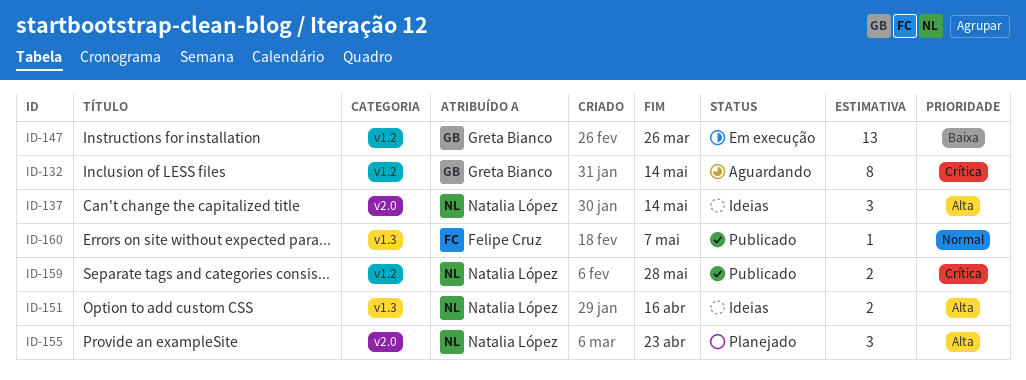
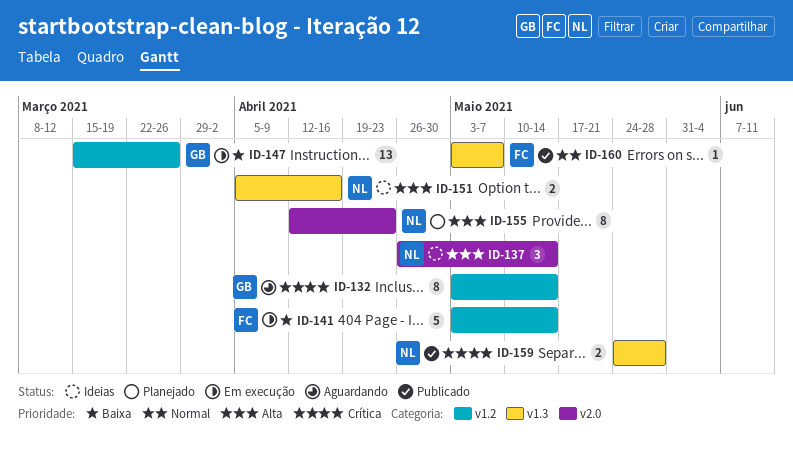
ID-141: none -> present
ID-155, estimate: 3 -> 8
ID-159, label: v1.2 -> v1.3

